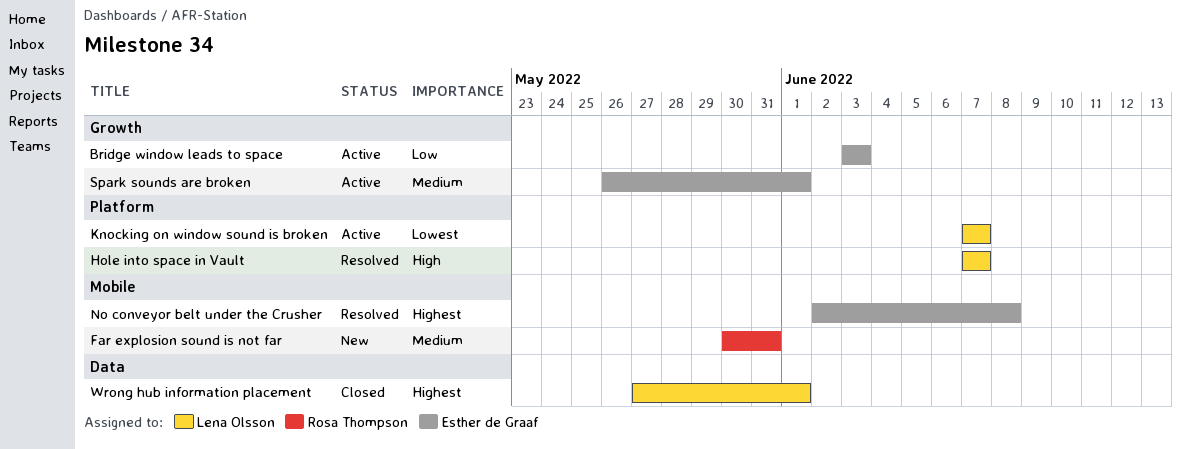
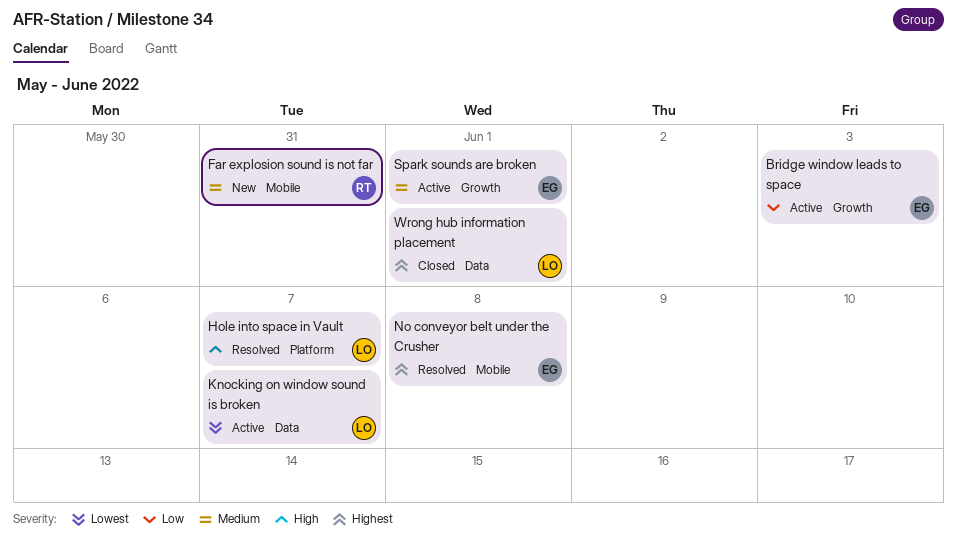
Knocking on window sound is broken, label: Platform -> Data

